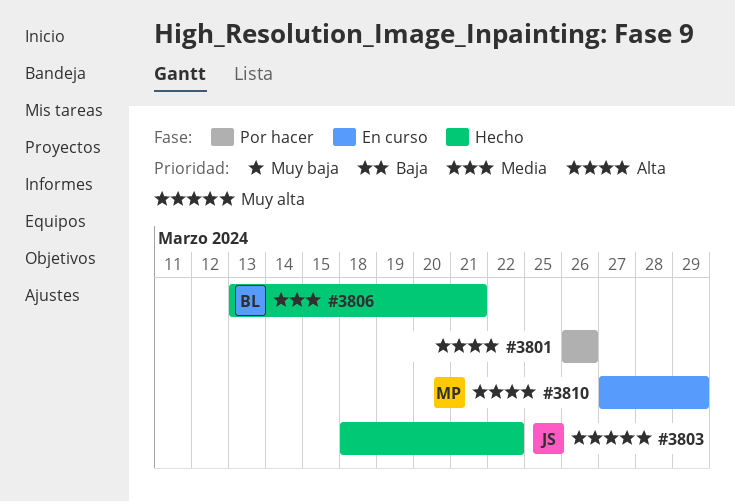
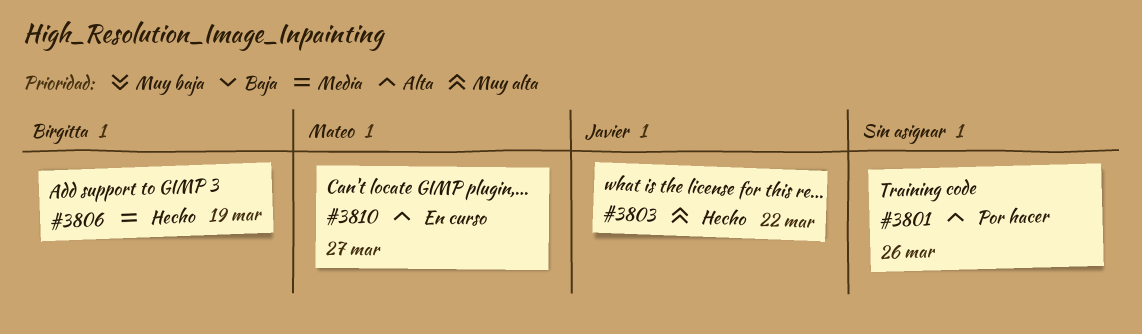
#3806, due: Mar 21 -> Mar 19
#3810, due: Mar 29 -> Mar 27

